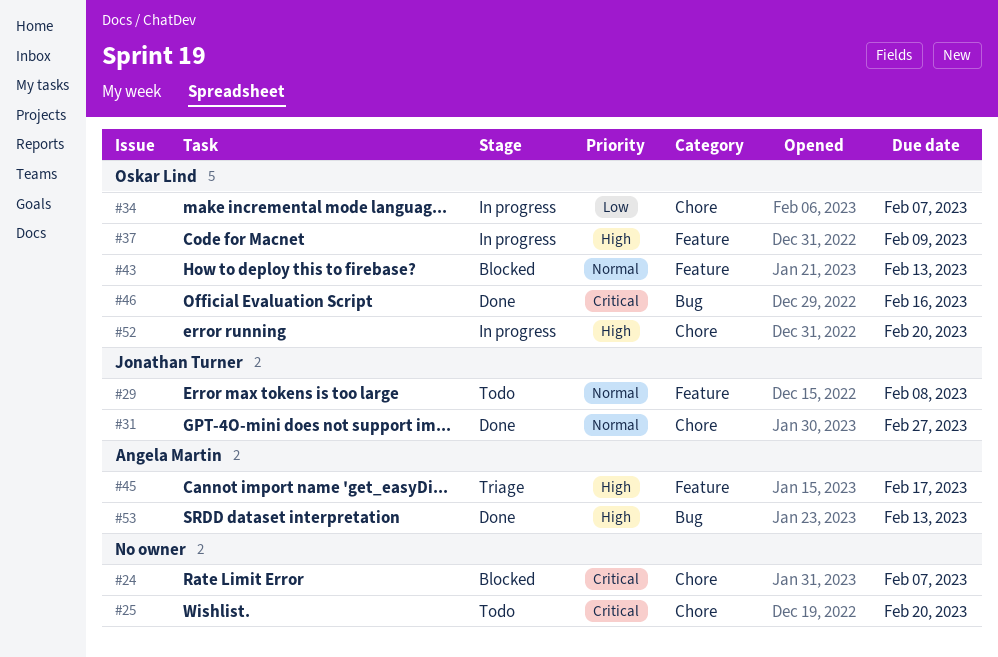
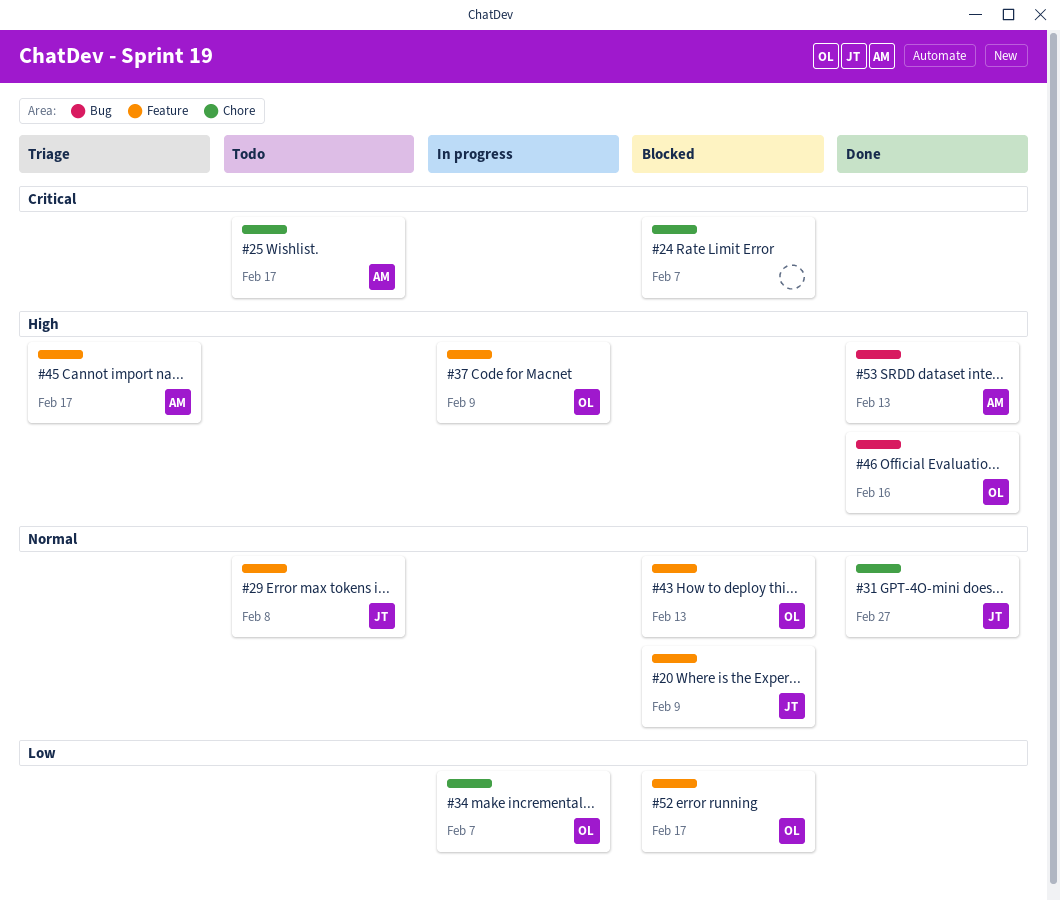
#20: none -> present
#25, owner: none -> Angela Martin
#25, due: Feb 20 -> Feb 17
#46, priority: Critical -> High
#52, status: In progress -> Blocked
#52, priority: High -> Low
#52, label: Chore -> Feature
#52, due: Feb 20 -> Feb 17

